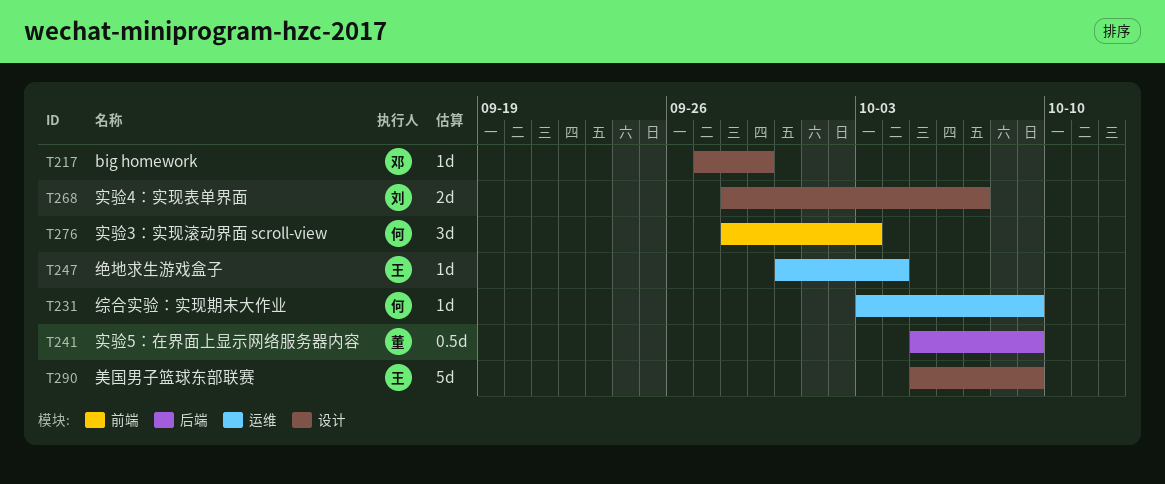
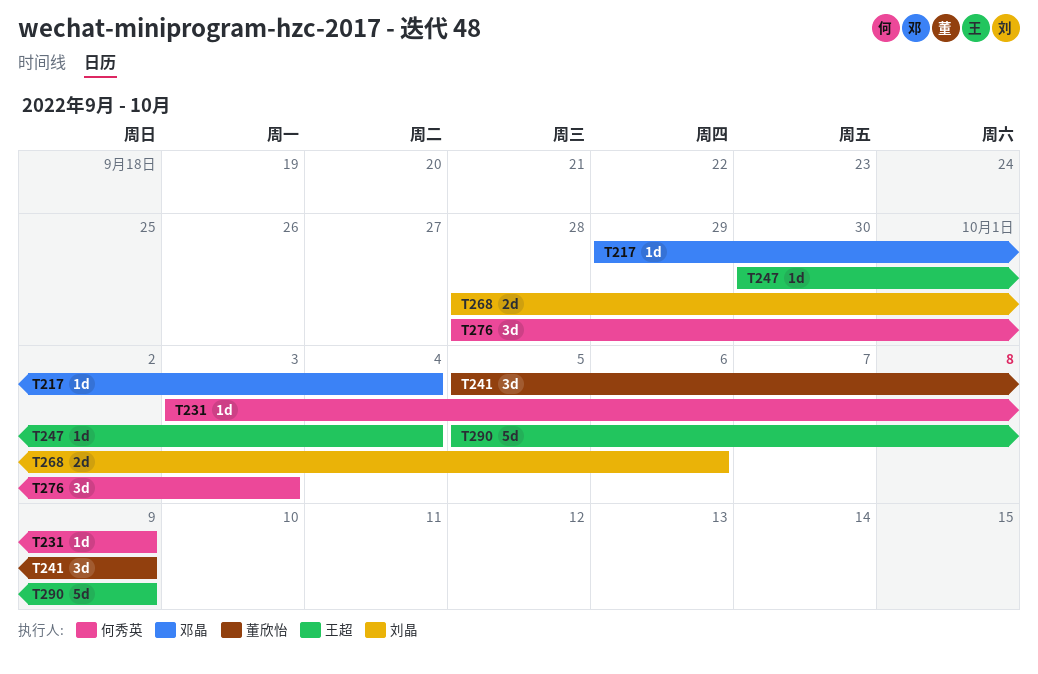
T217, start: Sep 27 -> Sep 29
T217, due: Sep 29 -> Oct 4
T241, estimate: 0.5d -> 3d
T268, due: Oct 7 -> Oct 6

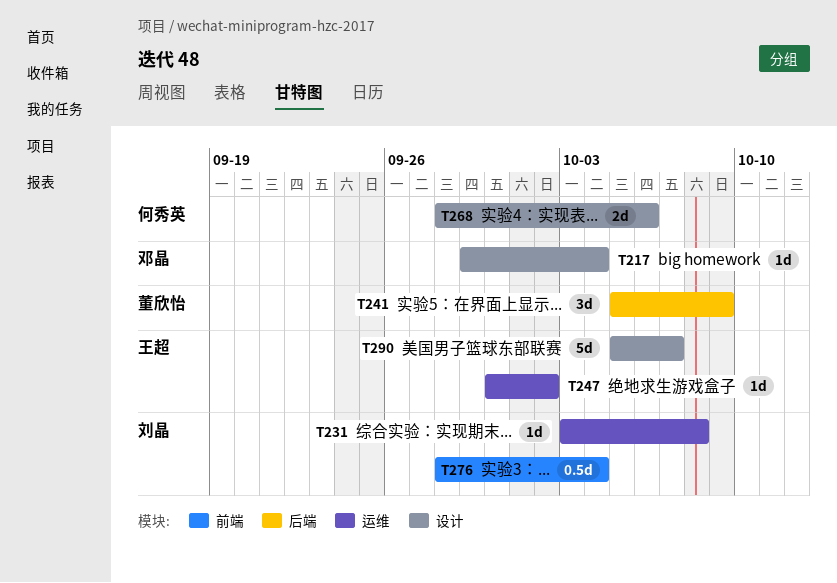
T231, owner: 何秀英 -> 刘晶
T231, due: Oct 9 -> Oct 8
T247, due: Oct 4 -> Oct 2
T268, owner: 刘晶 -> 何秀英
T276, owner: 何秀英 -> 刘晶
T276, estimate: 3d -> 0.5d
T276, due: Oct 3 -> Oct 4
T290, due: Oct 9 -> Oct 7

